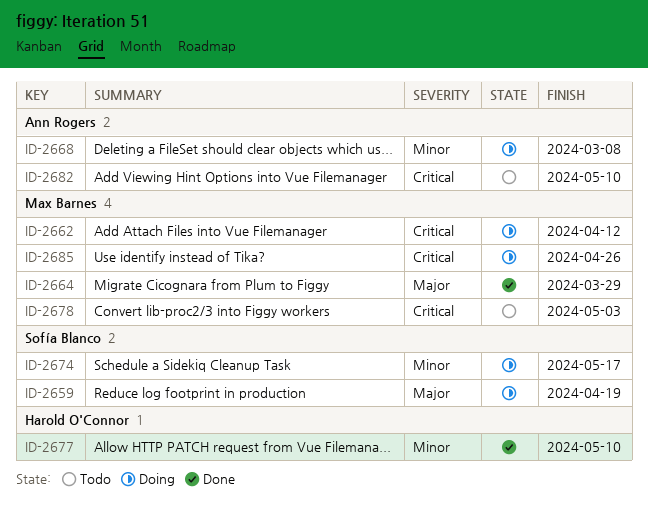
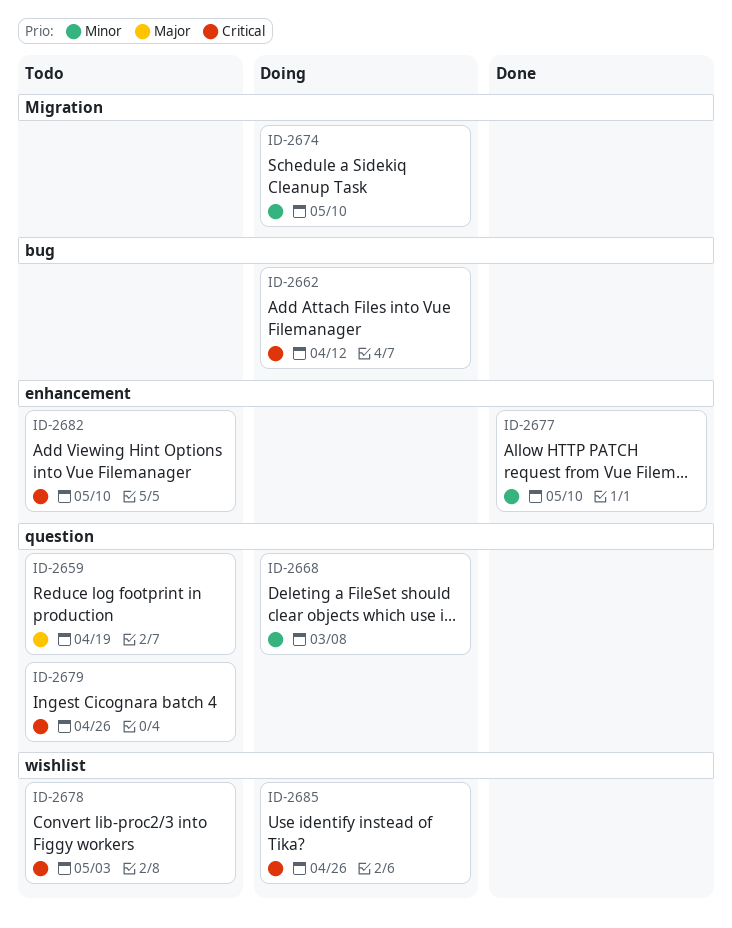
ID-2659, status: Doing -> Todo
ID-2664: present -> none
ID-2674, due: May 17 -> May 10
ID-2679: none -> present

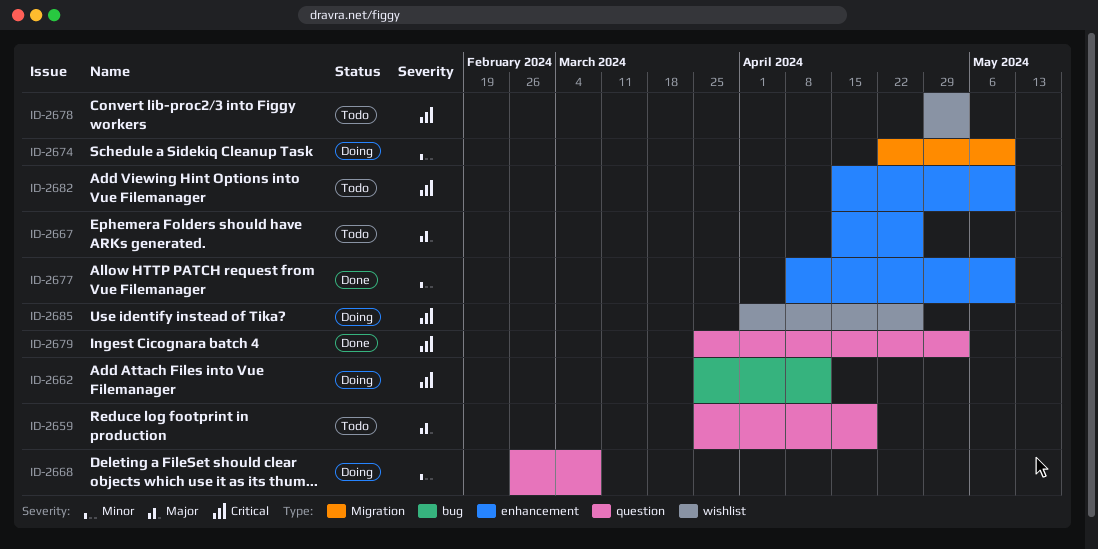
ID-2667: none -> present
ID-2679, status: Todo -> Done
ID-2679, due: Apr 26 -> May 3

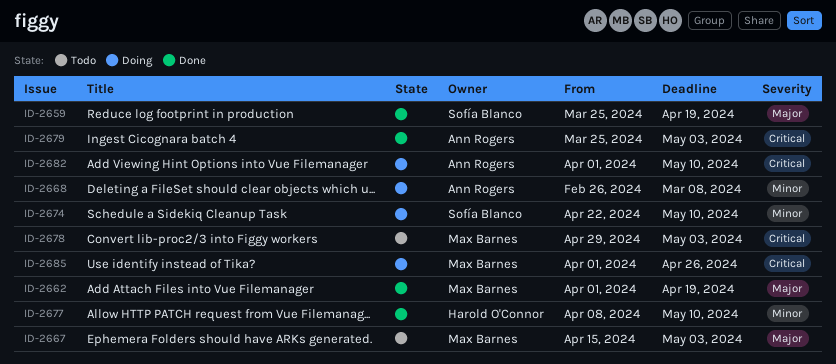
ID-2659, status: Todo -> Done
ID-2662, status: Doing -> Done
ID-2662, priority: Critical -> Major
ID-2662, start: Mar 25 -> Apr 1
ID-2662, due: Apr 12 -> Apr 19
ID-2667, due: Apr 26 -> May 3
ID-2682, status: Todo -> Doing
ID-2682, start: Apr 15 -> Apr 1

